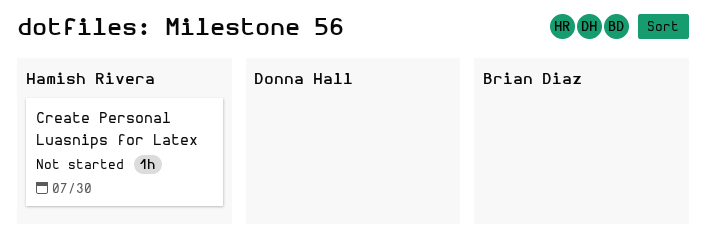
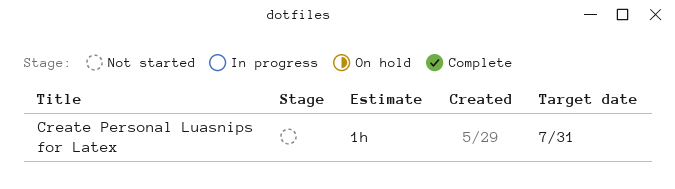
Create Personal Luasnips for Latex, due: Jul 30 -> Jul 31

